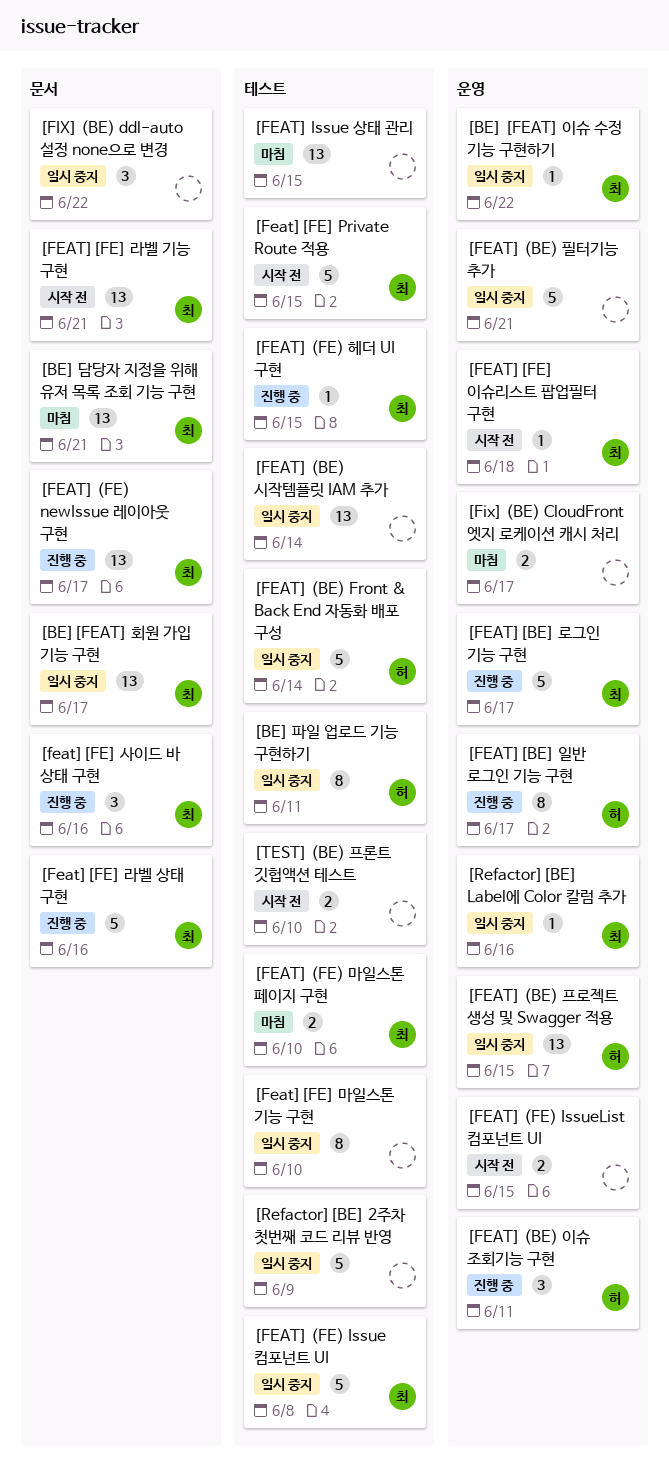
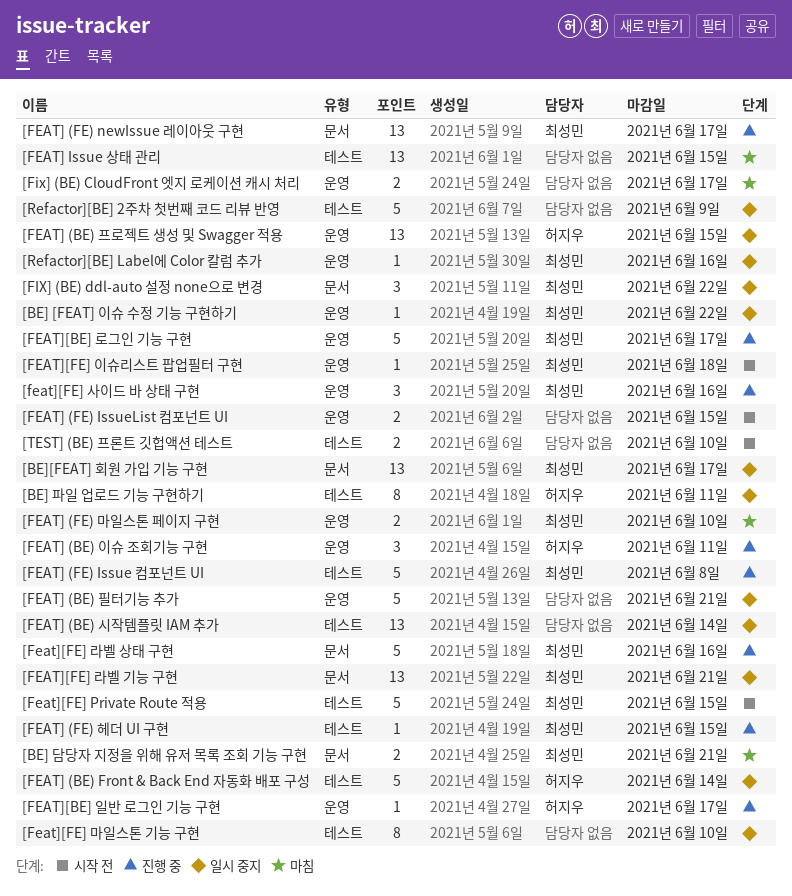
[BE] 담당자 지정을 위해 유저 목록 조회 기능 구현, estimate: 13 -> 2
[FEAT] (FE) Issue 컴포넌트 UI, status: 일시 중지 -> 진행 중
[FEAT] (FE) 마일스톤 페이지 구현, label: 테스트 -> 운영
[FEAT][BE] 일반 로그인 기능 구현, estimate: 8 -> 1
[FEAT][FE] 라벨 기능 구현, status: 시작 전 -> 일시 중지
[feat][FE] 사이드 바 상태 구현, label: 문서 -> 운영
[FIX] (BE) ddl-auto 설정 none으로 변경, owner: none -> 최성민

